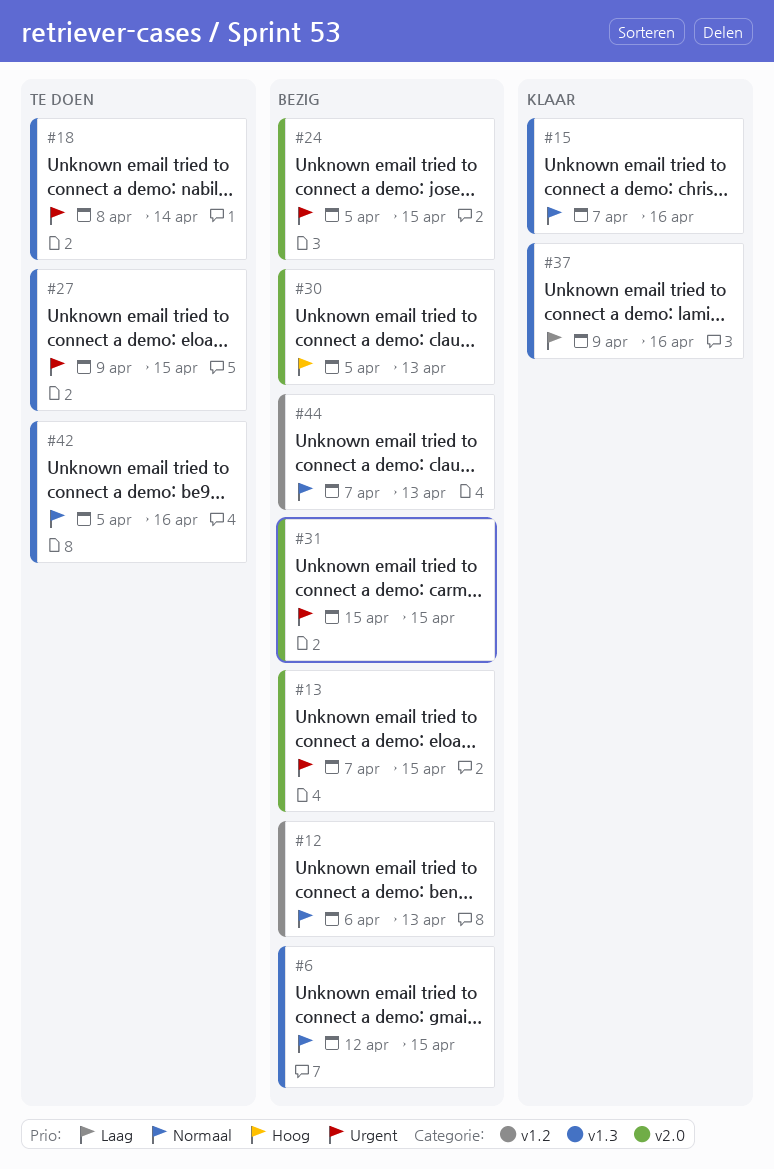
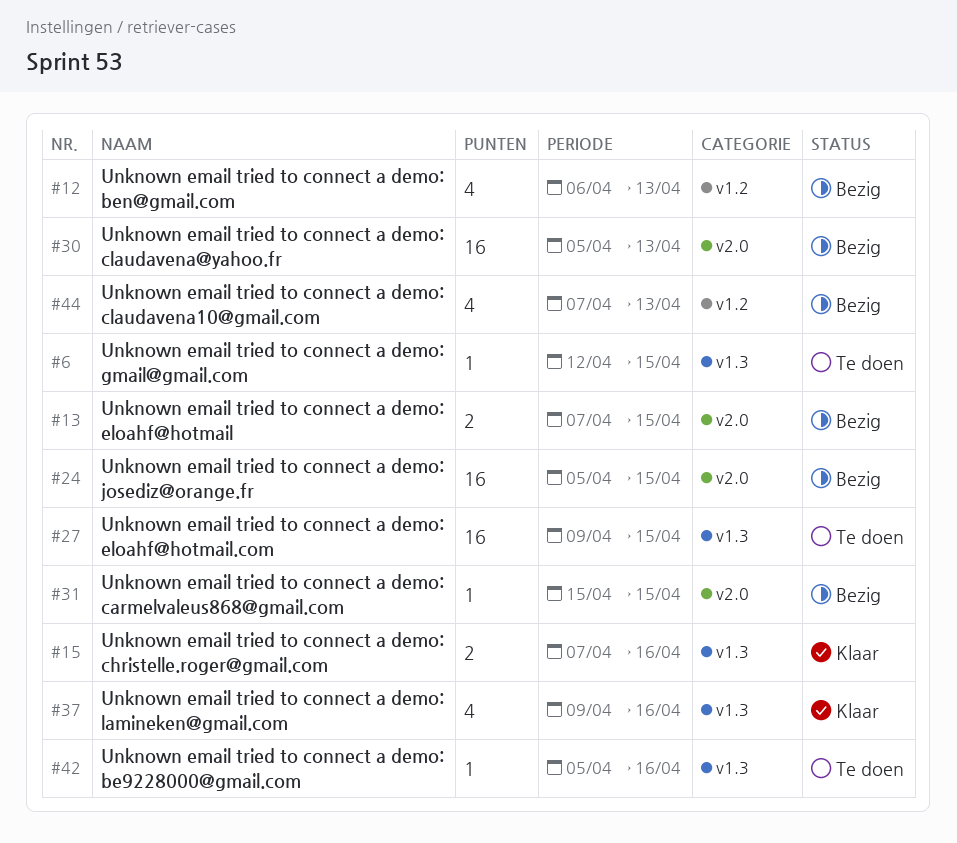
#6, status: Bezig -> Te doen
#18: present -> none

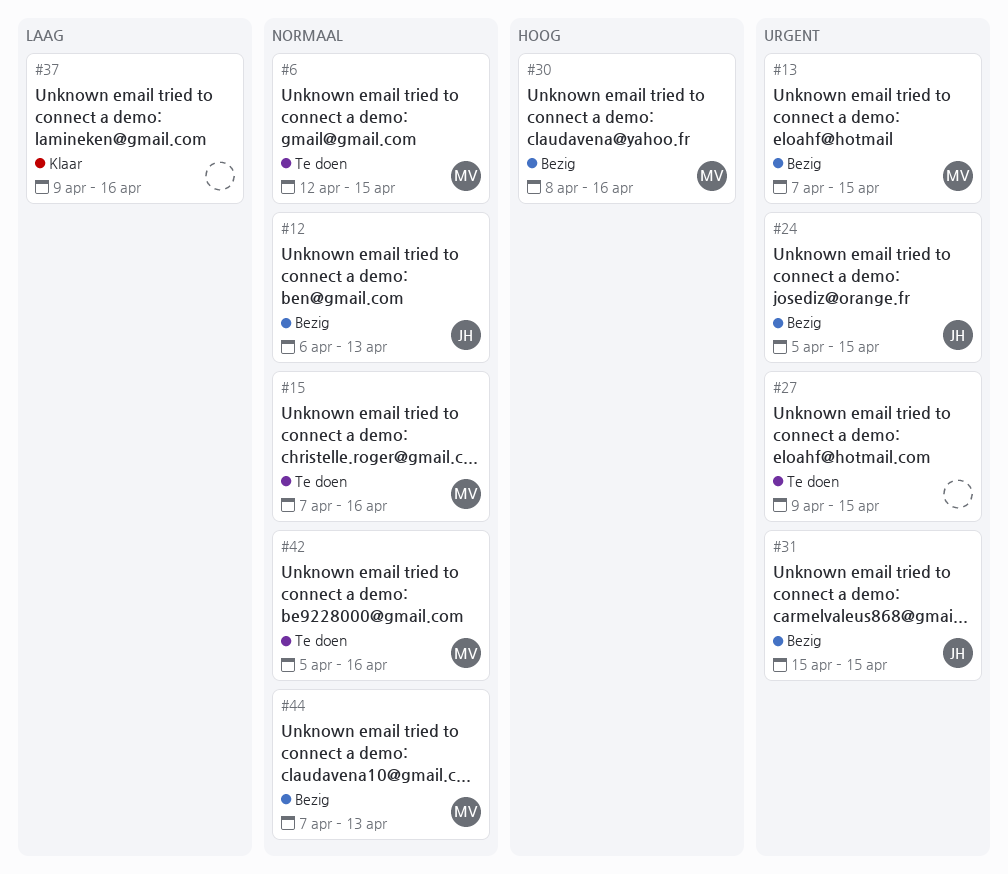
#15, status: Klaar -> Te doen
#30, start: Apr 5 -> Apr 8
#30, due: Apr 13 -> Apr 16

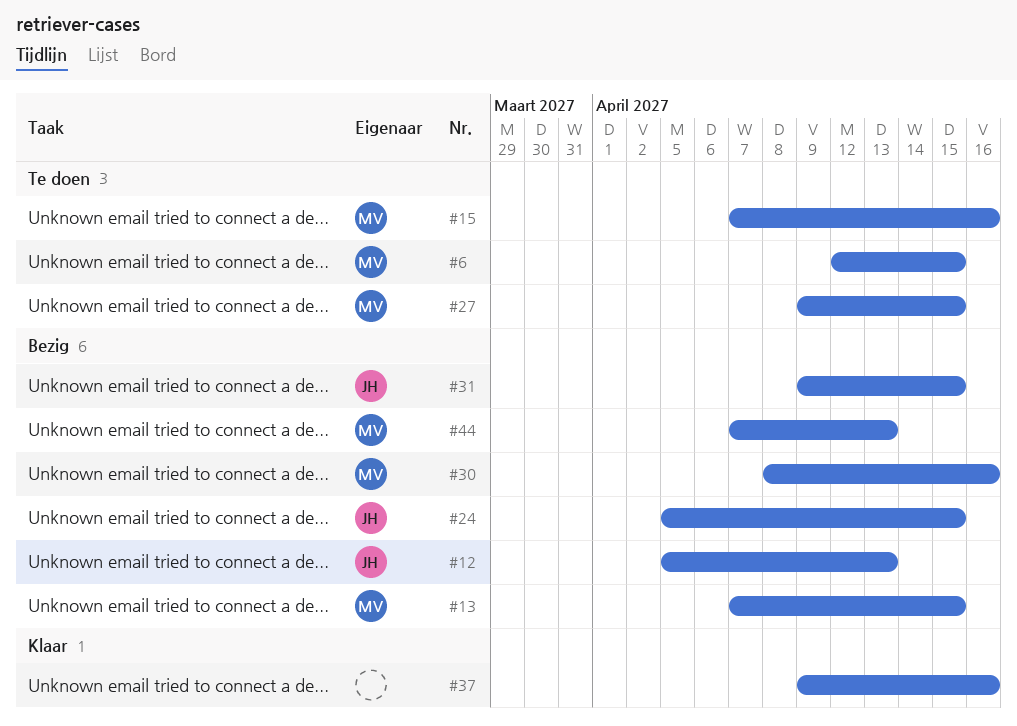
#12, start: Apr 6 -> Apr 5
#27, owner: none -> MV
#31, start: Apr 15 -> Apr 9
#42: present -> none

